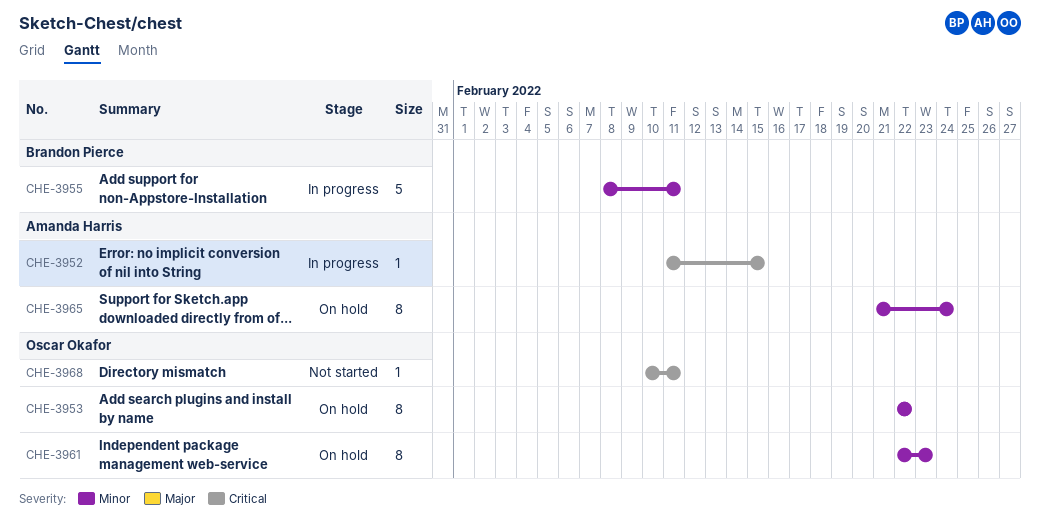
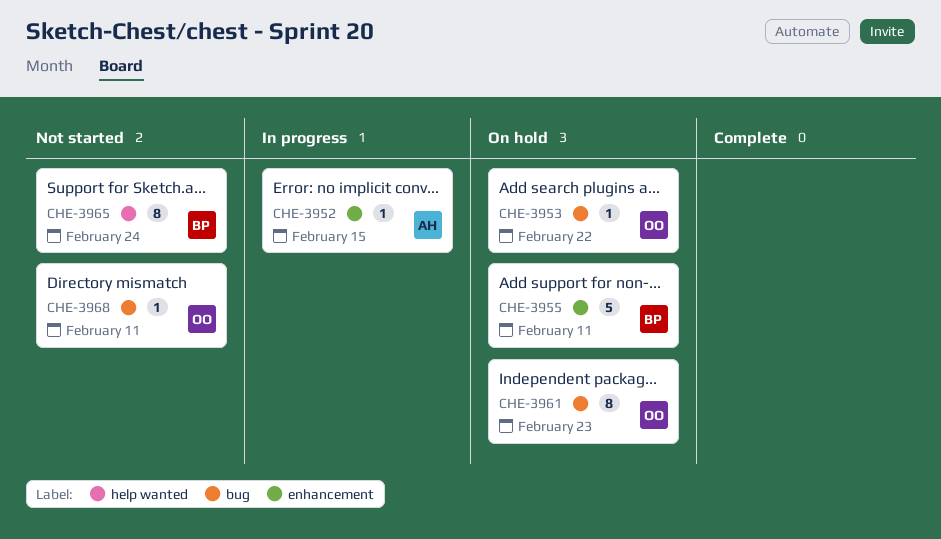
CHE-3953, estimate: 8 -> 1
CHE-3955, status: In progress -> On hold
CHE-3965, status: On hold -> Not started
CHE-3965, owner: Amanda Harris -> Brandon Pierce

